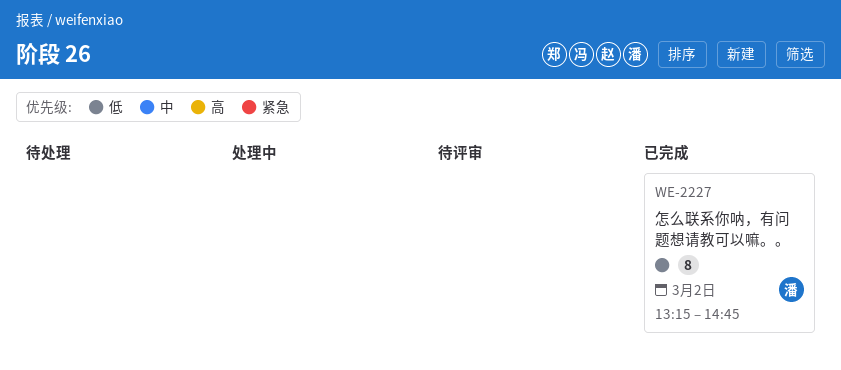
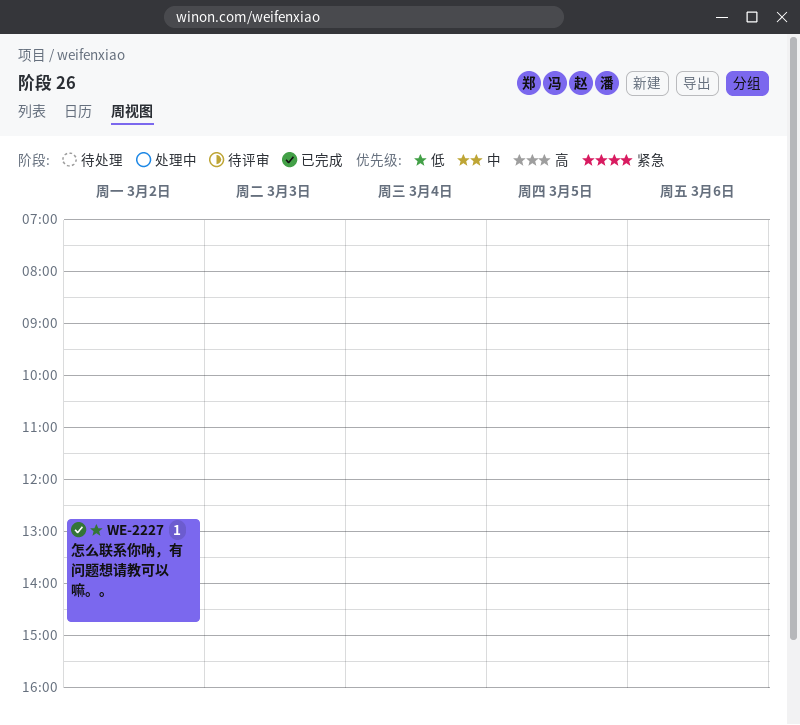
WE-2227, estimate: 8 -> 1
WE-2227, begins: 13:15 -> 12:45

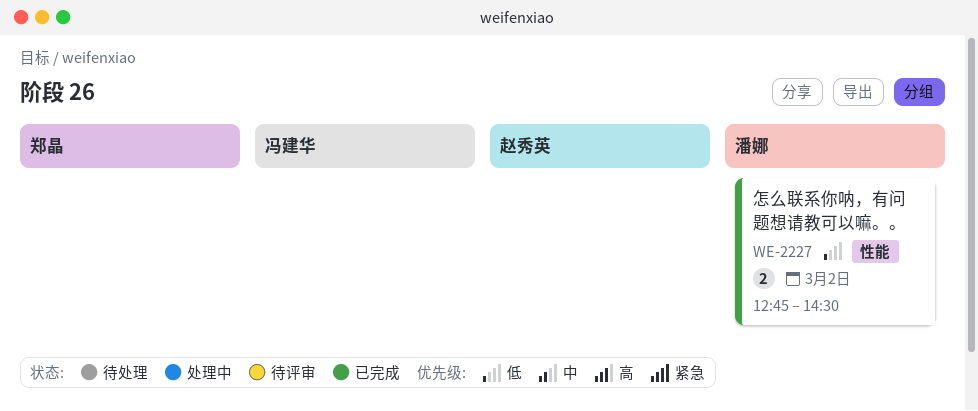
WE-2227, estimate: 1 -> 2
WE-2227, ends: 14:45 -> 14:30

